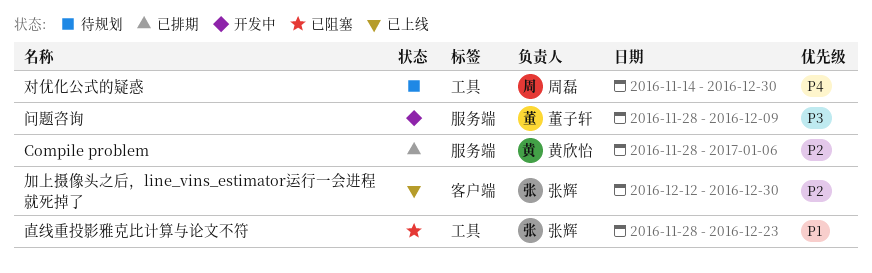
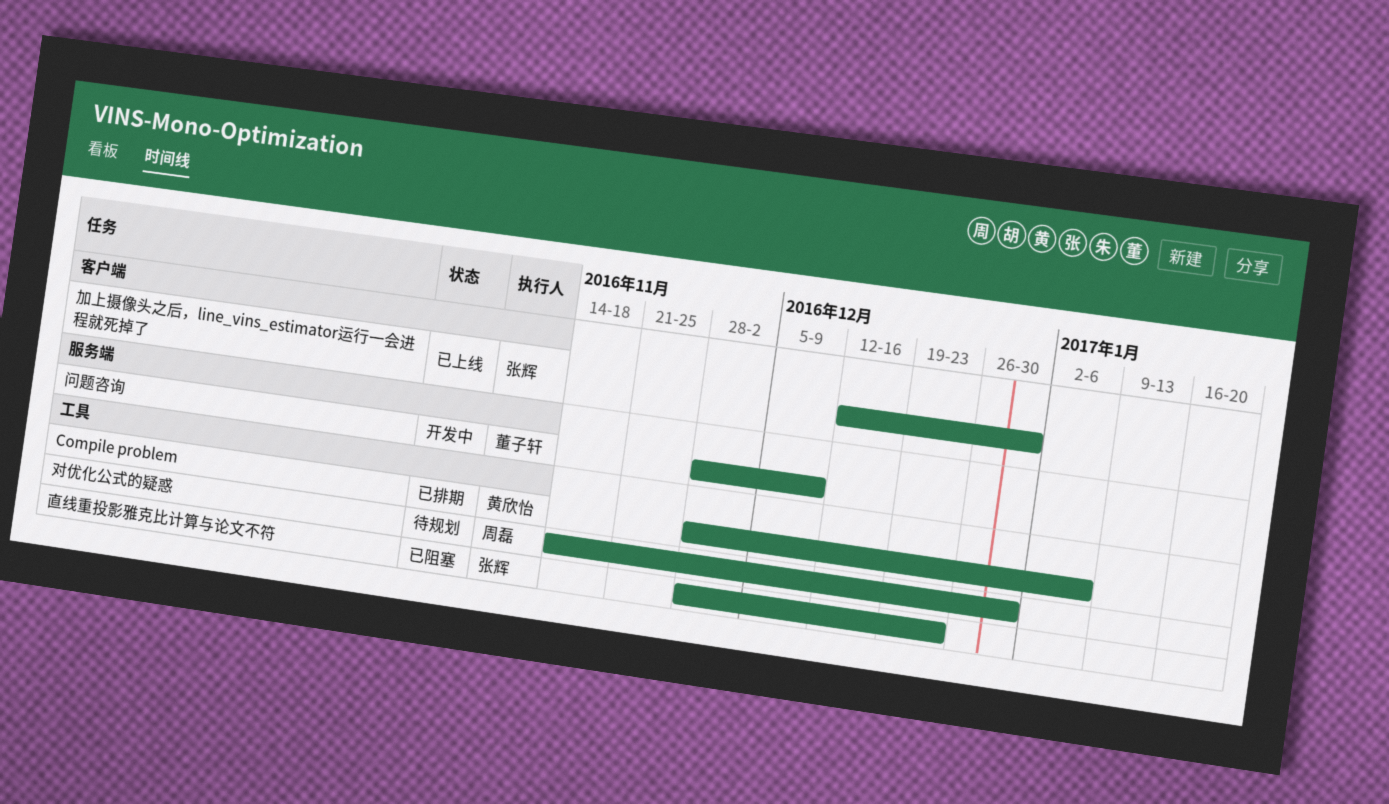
Compile problem, label: 服务端 -> 工具

